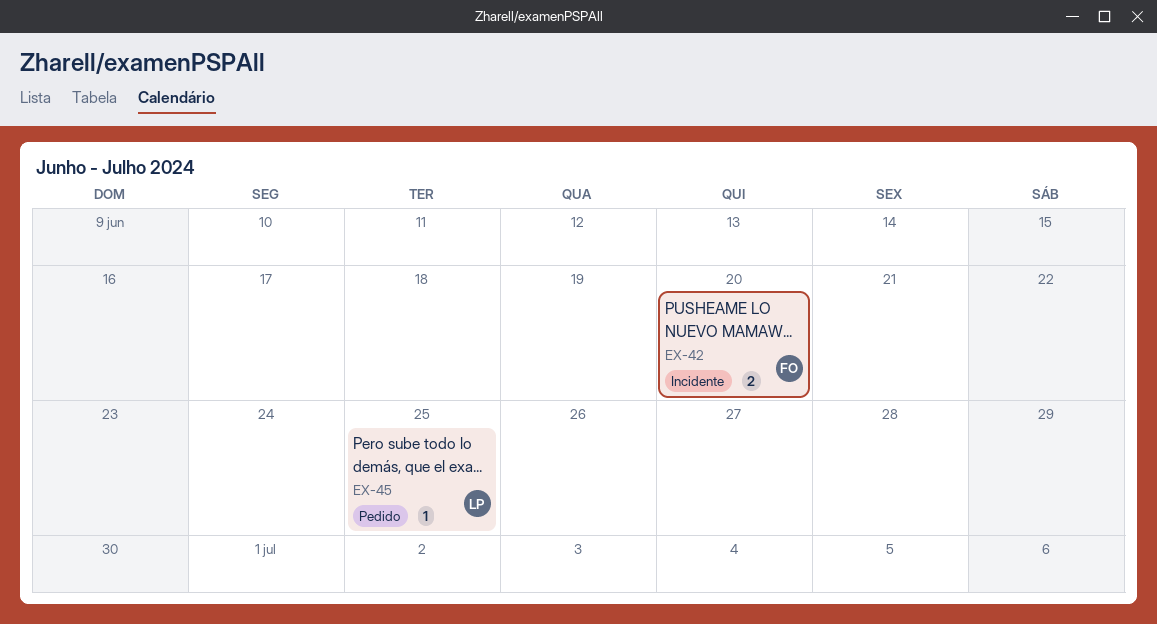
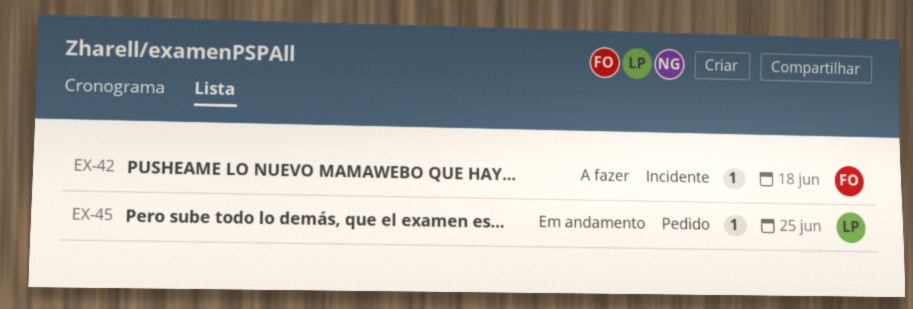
EX-42, estimate: 2 -> 1
EX-42, due: Jun 20 -> Jun 18

